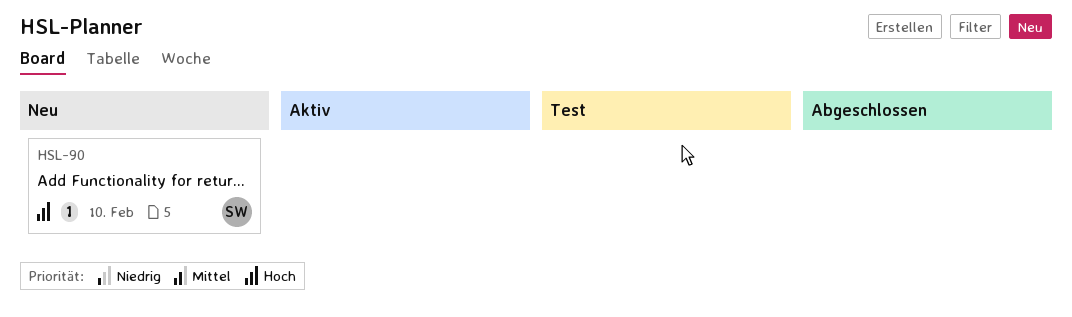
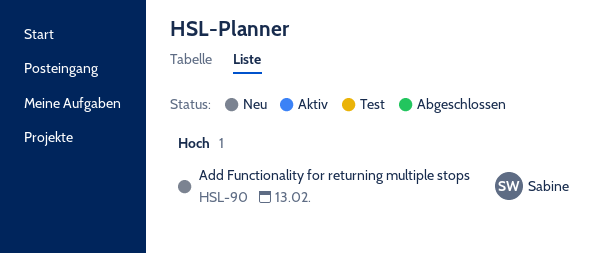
HSL-90, due: Feb 10 -> Feb 13

